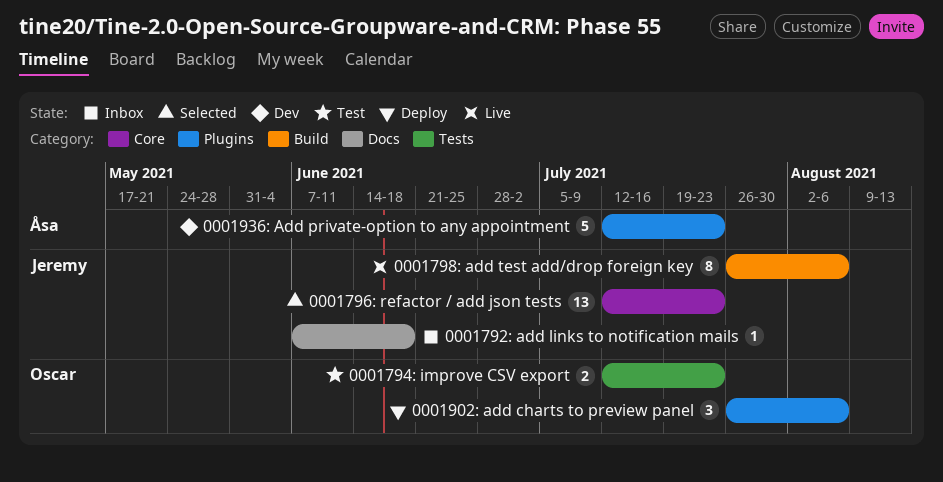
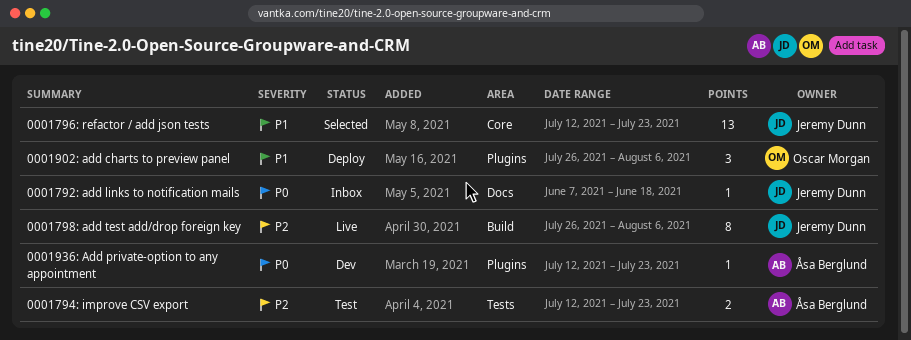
0001794: improve CSV export, owner: Oscar Morgan -> Åsa Berglund
0001936: Add private-option to any appointment, estimate: 5 -> 1

